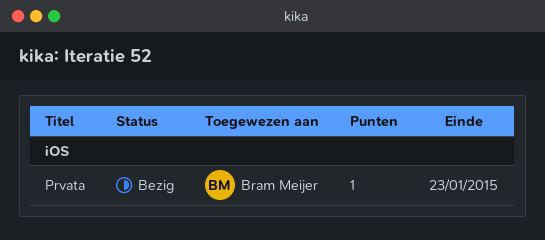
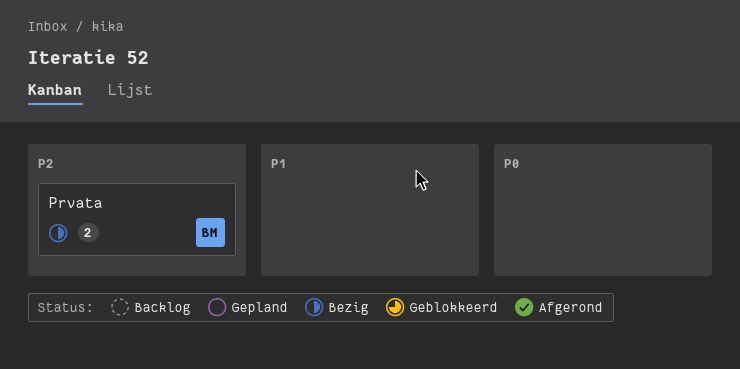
Prvata, estimate: 1 -> 2

